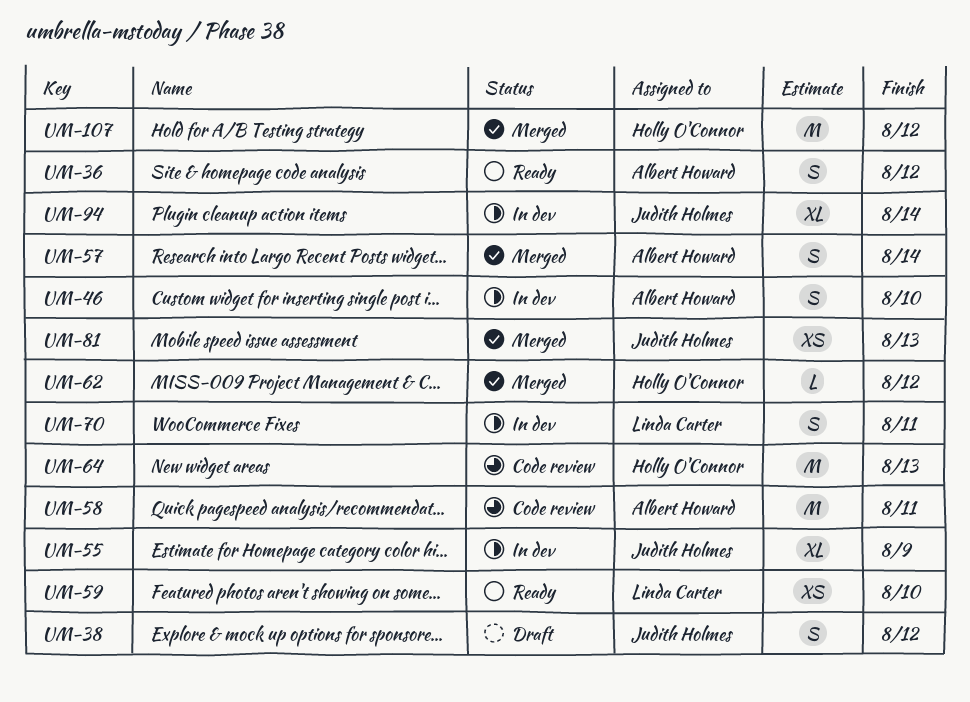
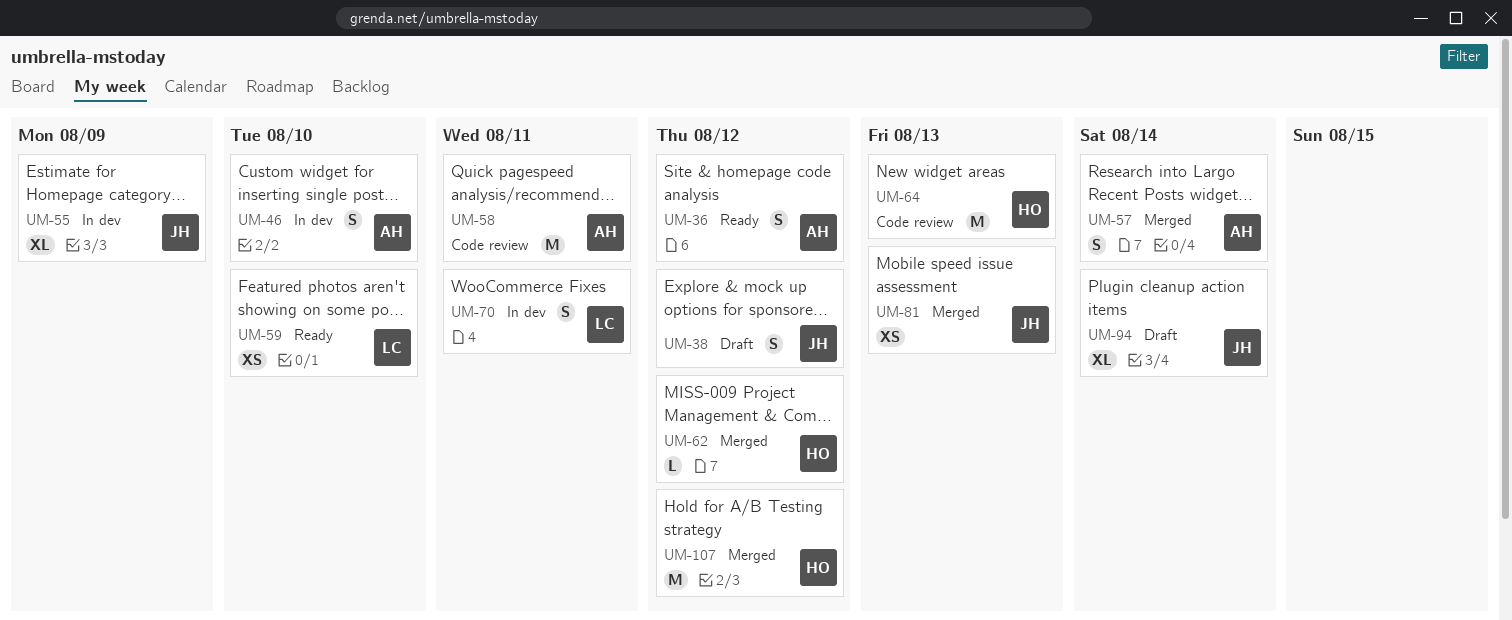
UM-94, status: In dev -> Draft

